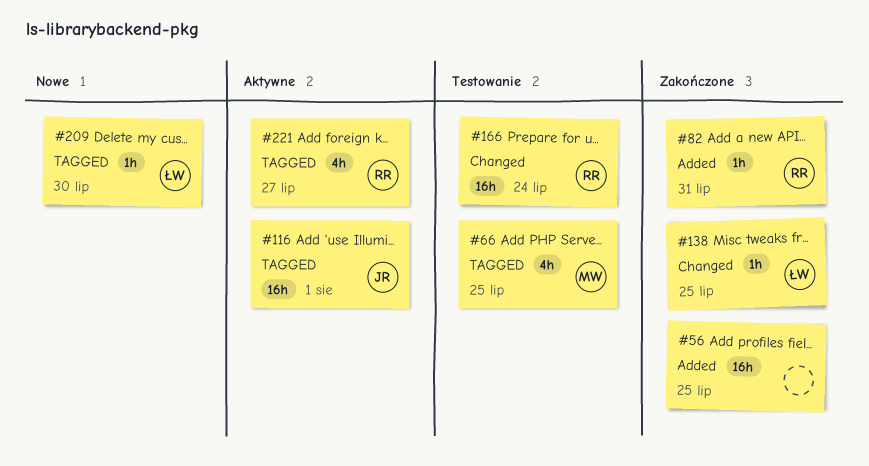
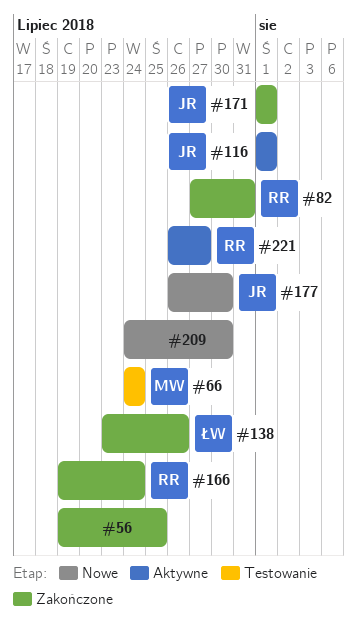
#66, due: Jul 25 -> Jul 24
#138, due: Jul 25 -> Jul 26
#166, status: Testowanie -> Zakończone
#171: none -> present
#177: none -> present
#209, owner: ŁW -> none

